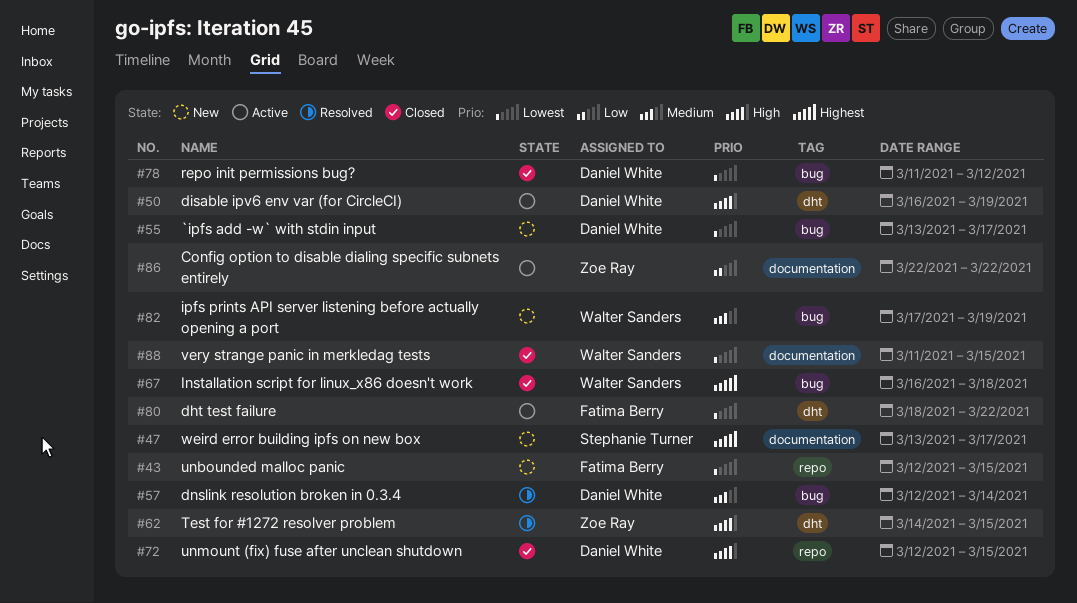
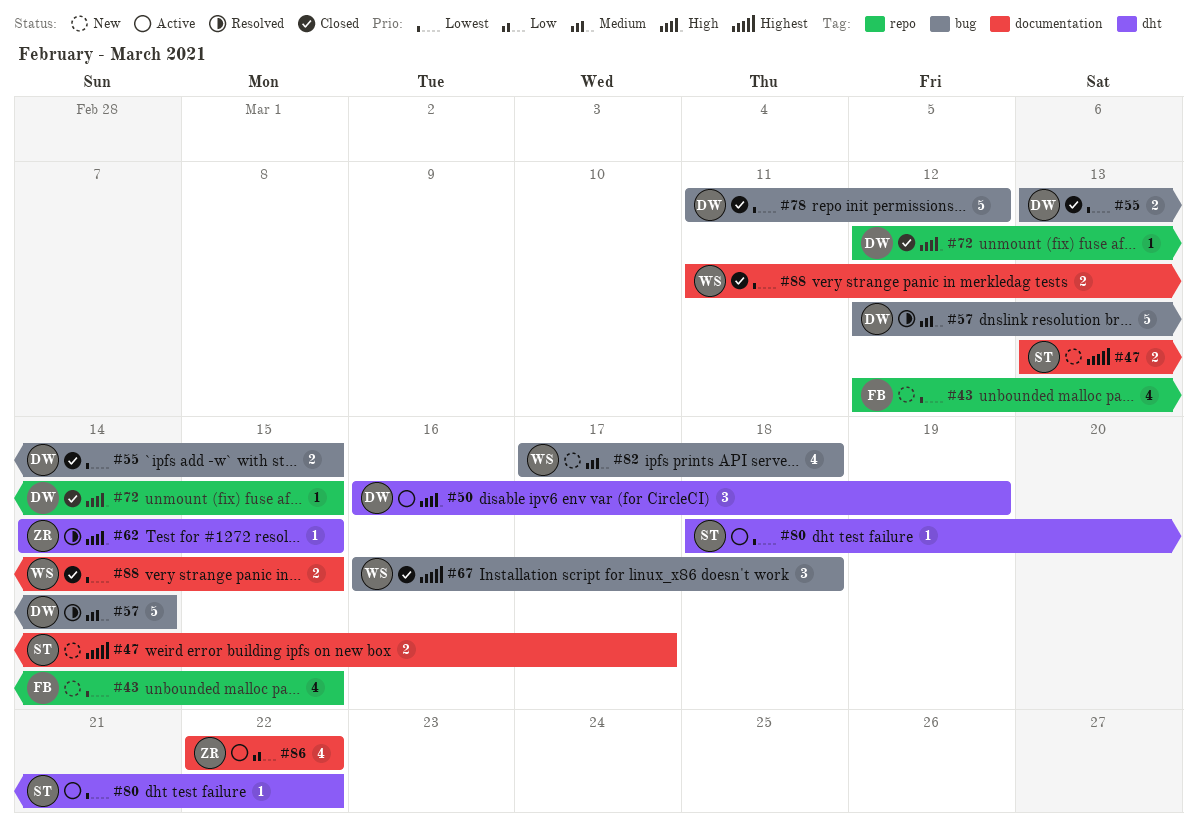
#55, status: New -> Closed
#55, due: Mar 17 -> Mar 15
#80, owner: Fatima Berry -> Stephanie Turner
#82, due: Mar 19 -> Mar 18

